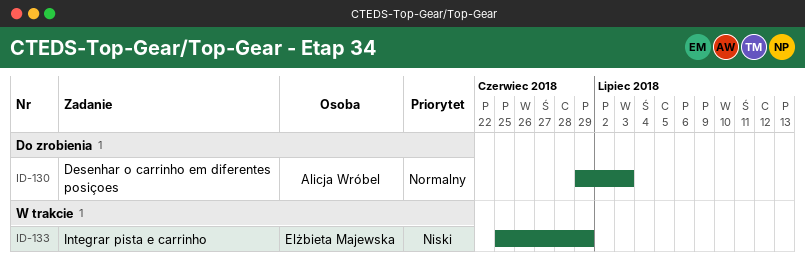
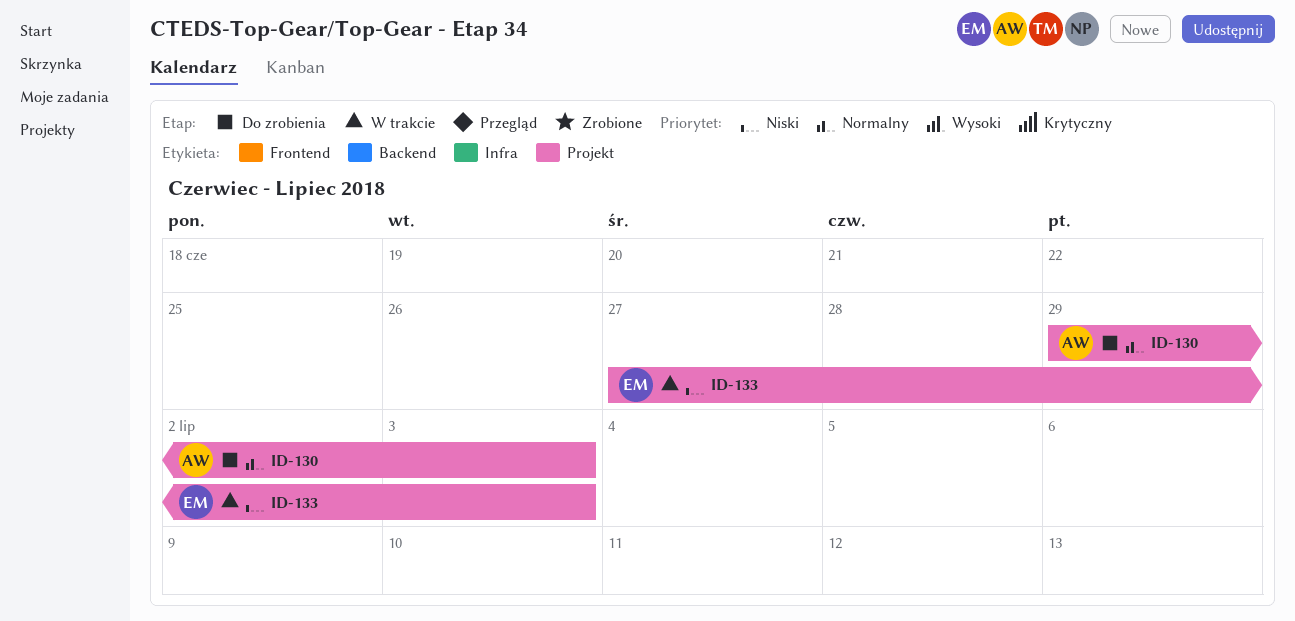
ID-133, start: Jun 25 -> Jun 27
ID-133, due: Jun 29 -> Jul 3

